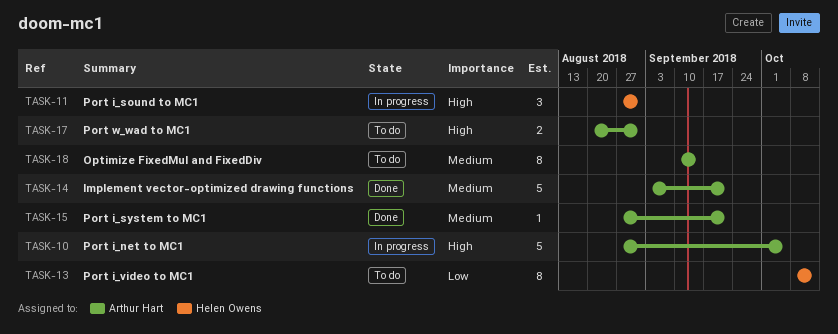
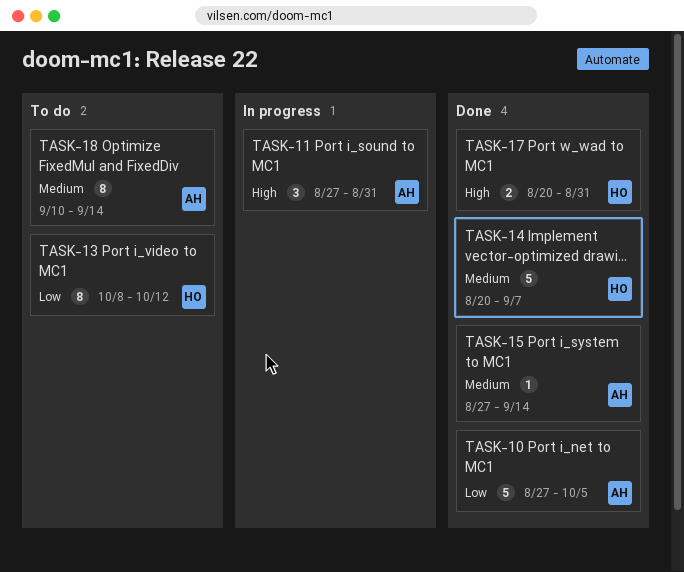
TASK-10, status: In progress -> Done
TASK-10, priority: High -> Low
TASK-11, owner: Helen Owens -> Arthur Hart
TASK-14, owner: Arthur Hart -> Helen Owens
TASK-14, start: Sep 3 -> Aug 20
TASK-14, due: Sep 21 -> Sep 7
TASK-15, due: Sep 21 -> Sep 14
TASK-17, status: To do -> Done
TASK-17, owner: Arthur Hart -> Helen Owens

